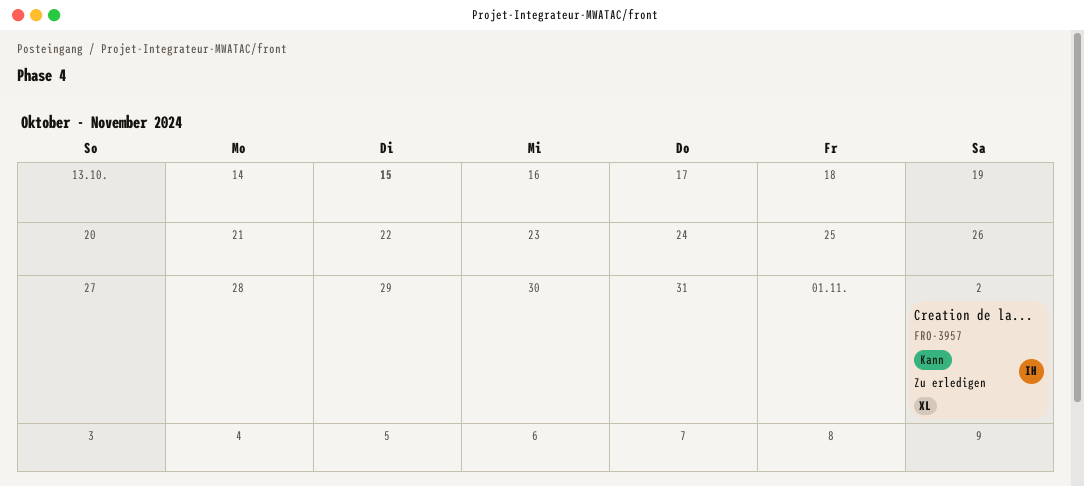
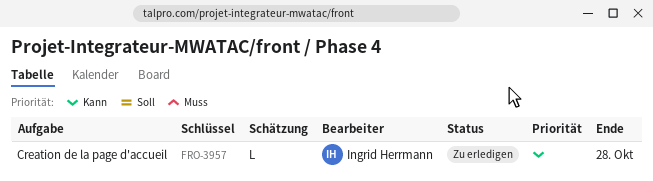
FRO-3957, estimate: XL -> L
FRO-3957, due: Nov 2 -> Oct 28

